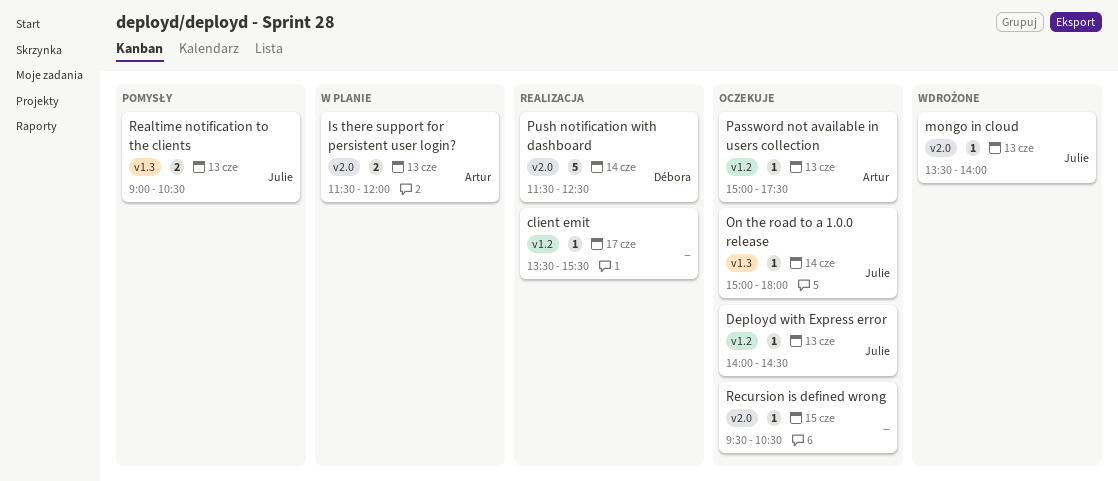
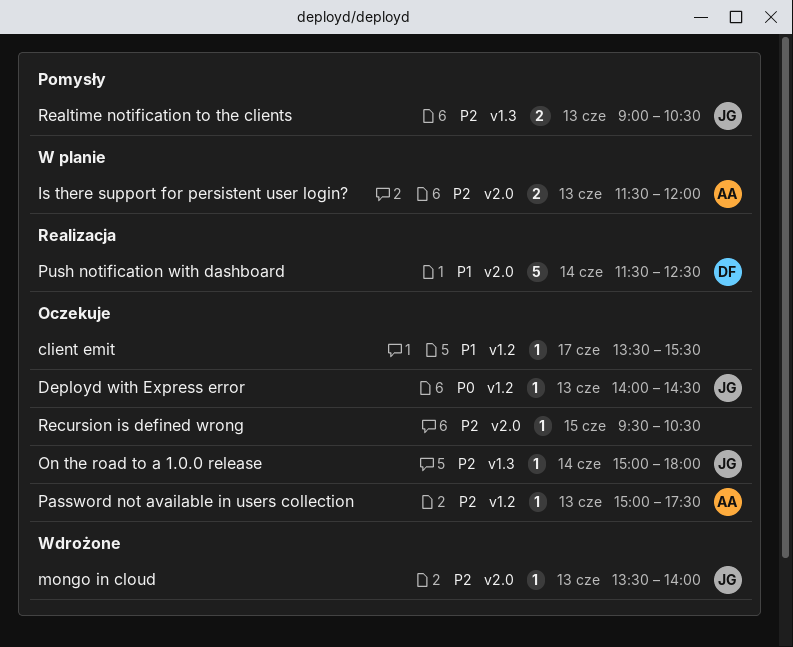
client emit, status: Realizacja -> Oczekuje

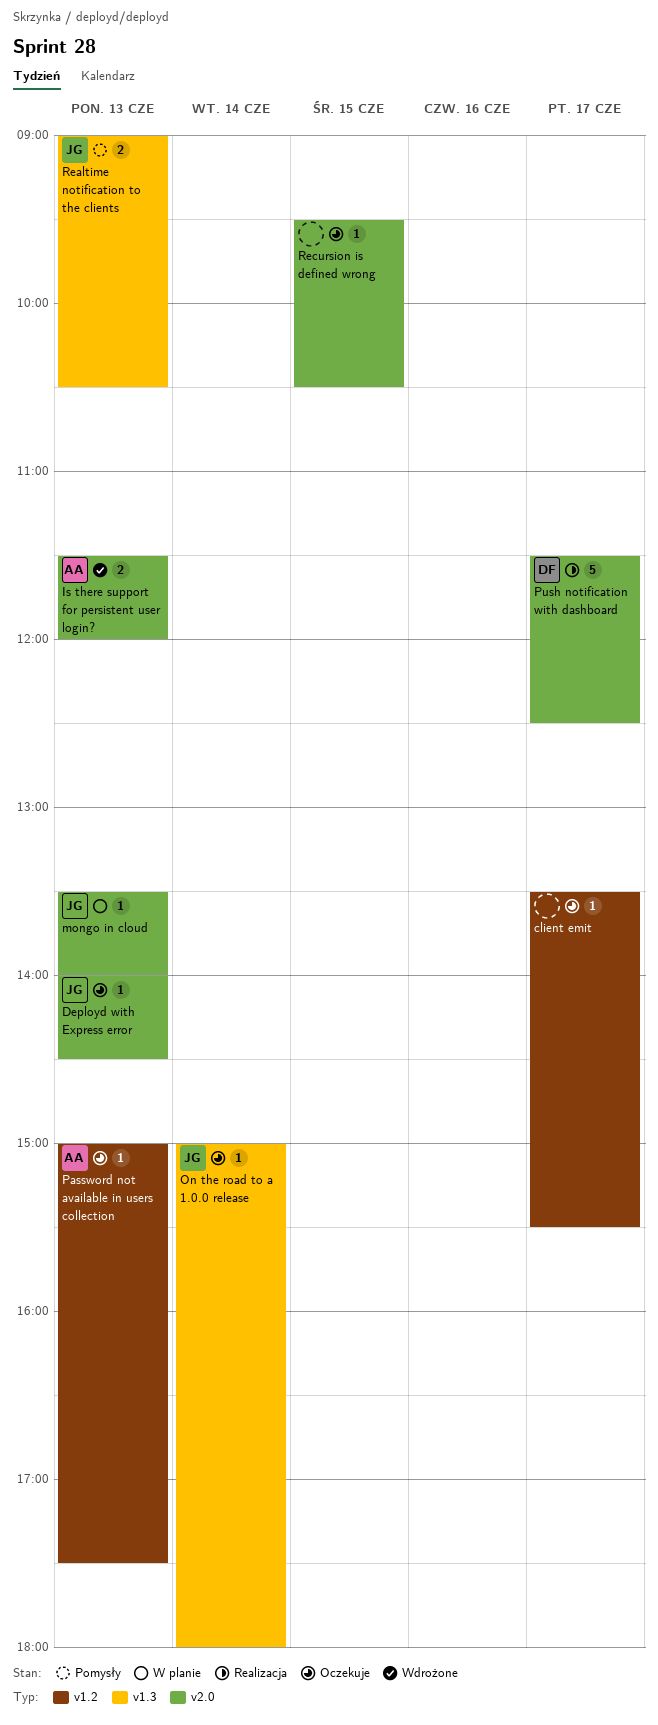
Deployd with Express error, label: v1.2 -> v2.0
Is there support for persistent user login?, status: W planie -> Wdrożone
mongo in cloud, status: Wdrożone -> W planie
Push notification with dashboard, day: Jun 14 -> Jun 17

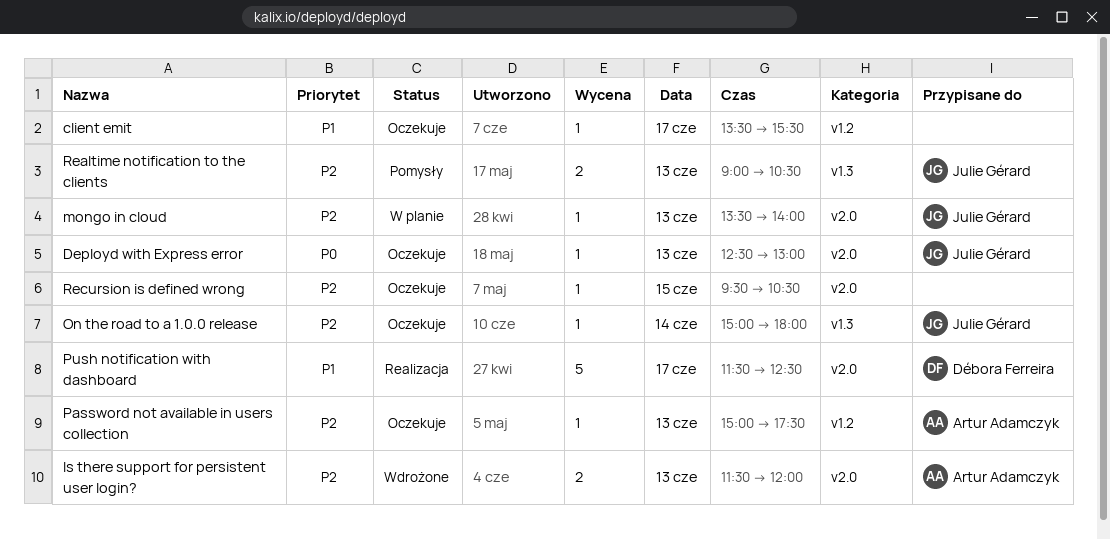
Deployd with Express error, begins: 14:00 -> 12:30
Deployd with Express error, ends: 14:30 -> 13:00

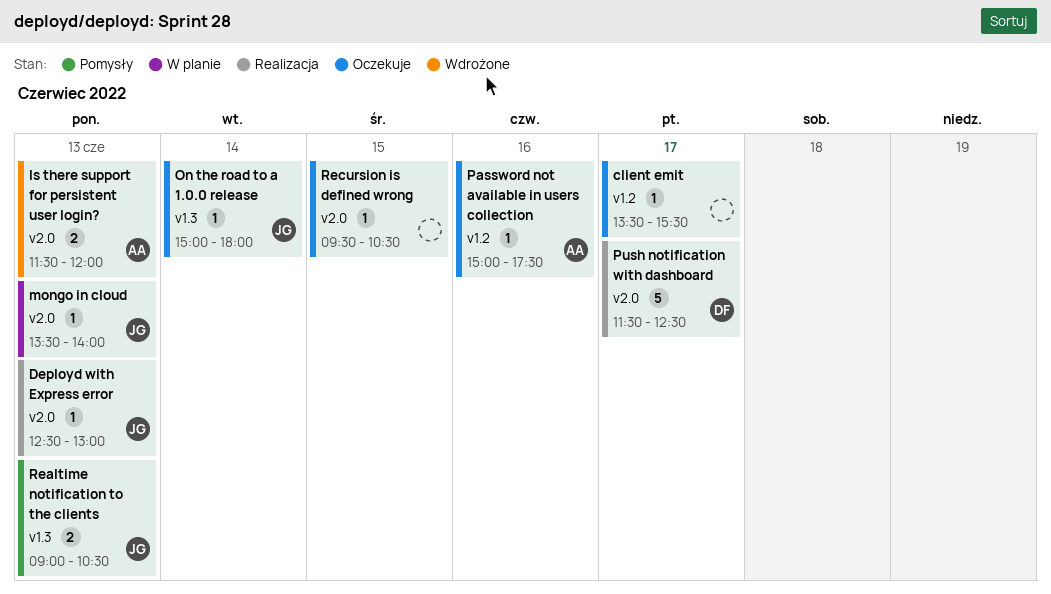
Deployd with Express error, status: Oczekuje -> Realizacja
Password not available in users collection, day: Jun 13 -> Jun 16

